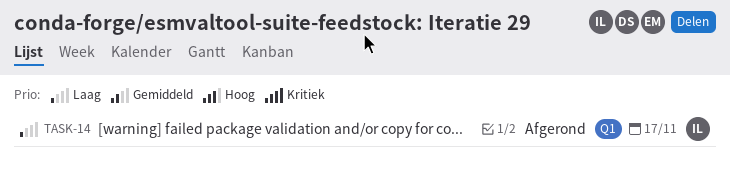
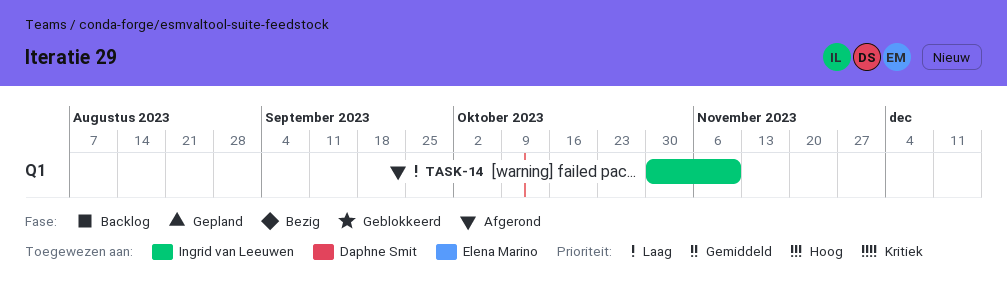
TASK-14, due: Nov 17 -> Nov 10

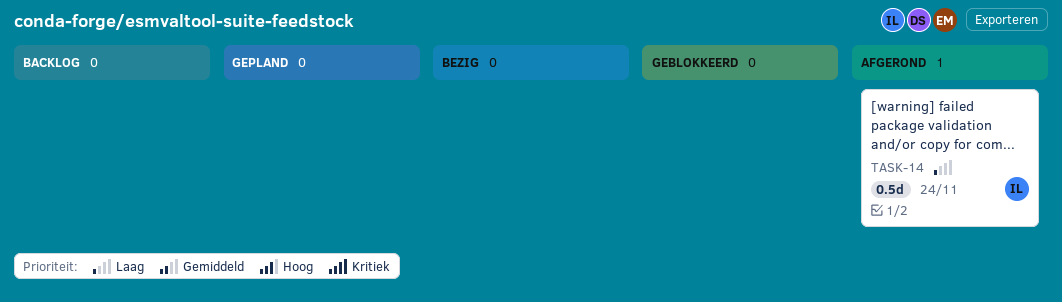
TASK-14, due: Nov 10 -> Nov 24

